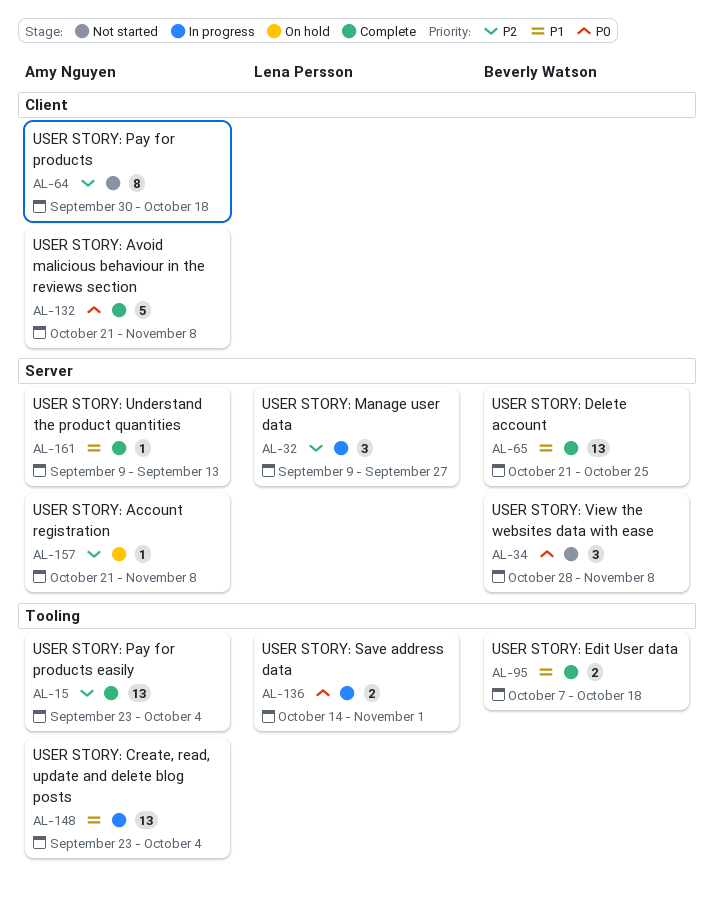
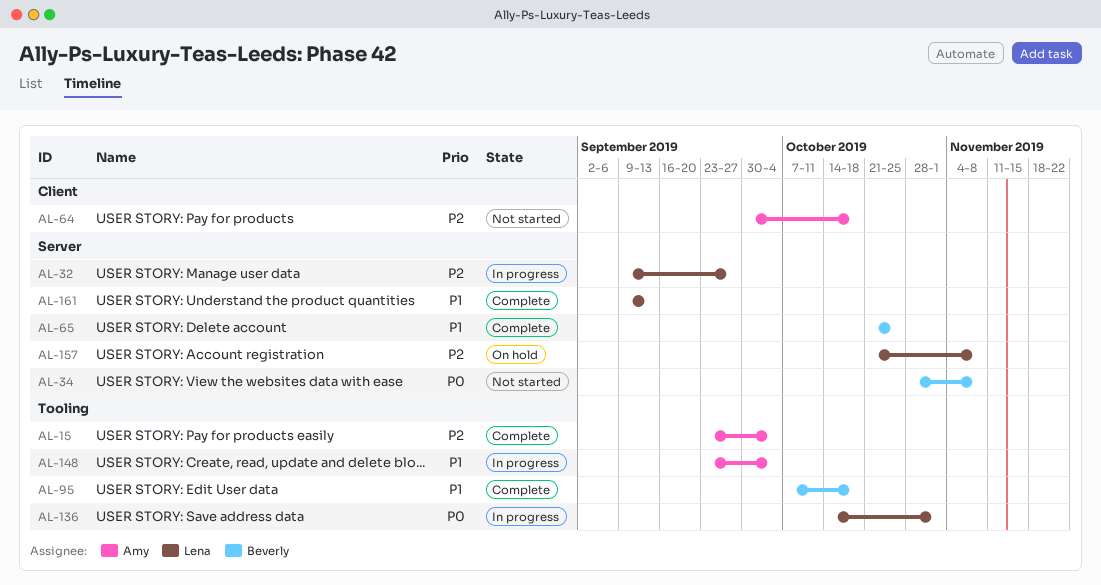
AL-132: present -> none
AL-157, owner: Amy Nguyen -> Lena Persson
AL-161, owner: Amy Nguyen -> Lena Persson

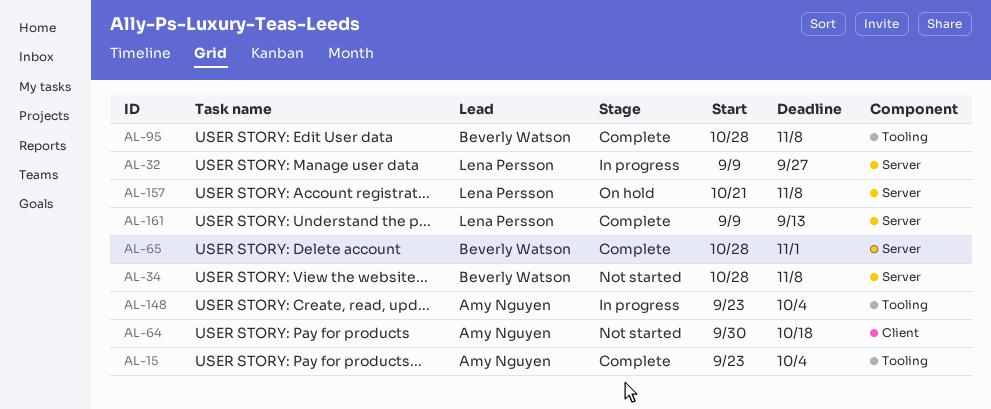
AL-65, start: Oct 21 -> Oct 28
AL-65, due: Oct 25 -> Nov 1
AL-95, start: Oct 7 -> Oct 28
AL-95, due: Oct 18 -> Nov 8
AL-136: present -> none

